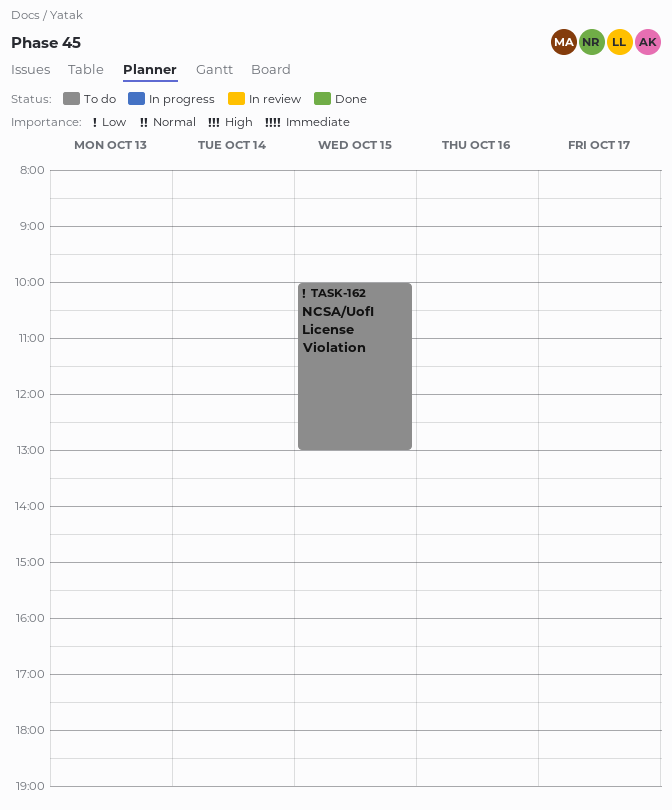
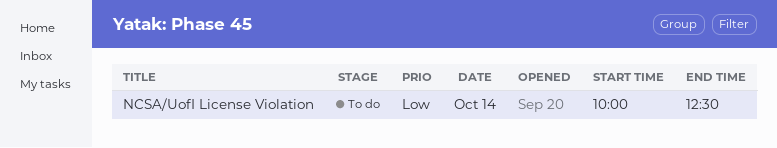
NCSA/UofI License Violation, day: Oct 15 -> Oct 14
NCSA/UofI License Violation, ends: 13:00 -> 12:30

